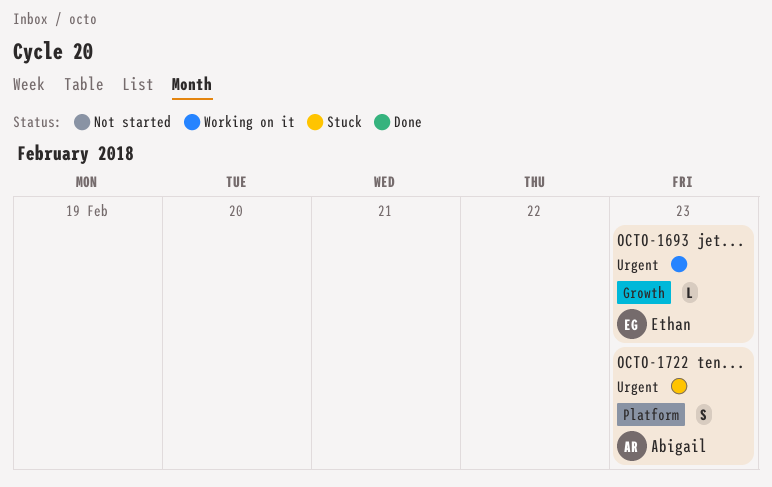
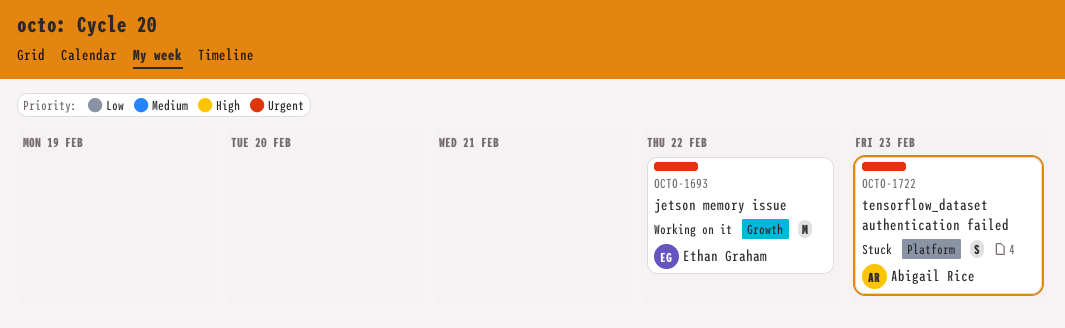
OCTO-1693, estimate: L -> M
OCTO-1693, due: Feb 23 -> Feb 22

